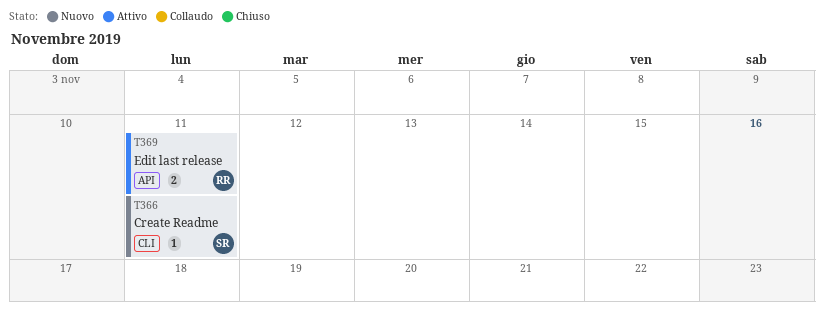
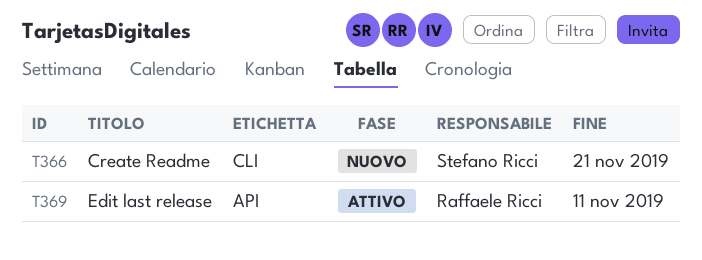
T366, due: Nov 11 -> Nov 21

